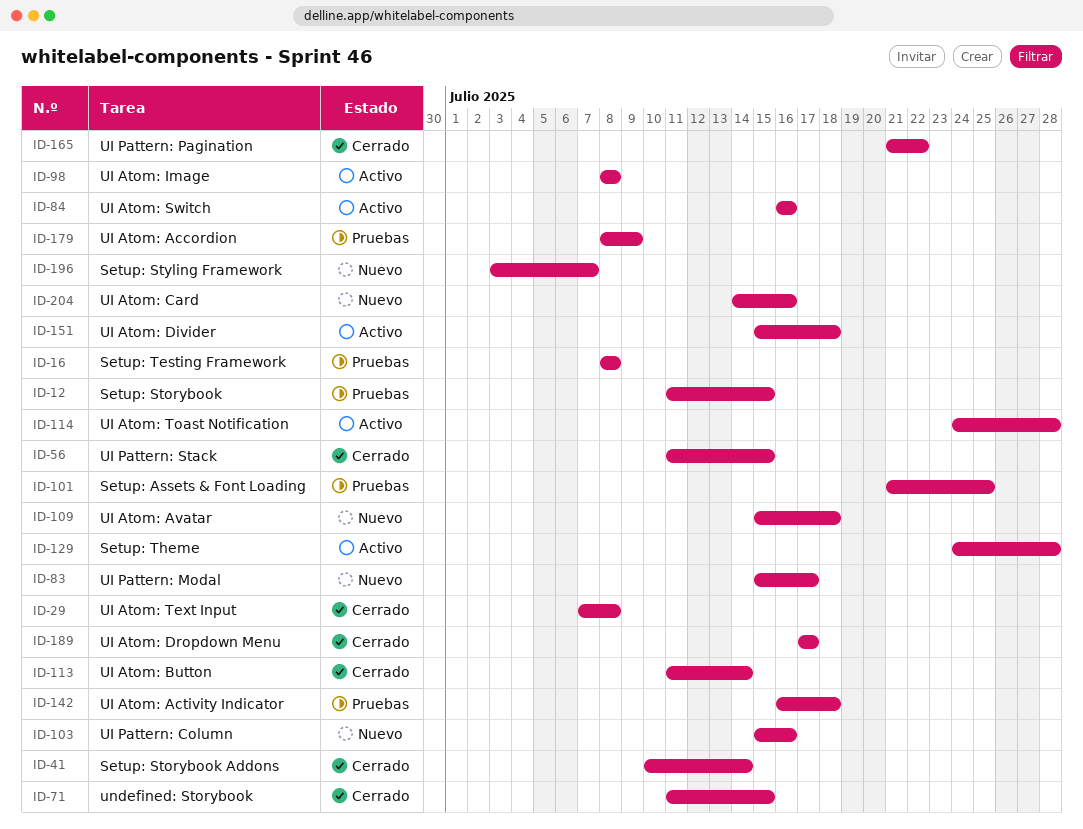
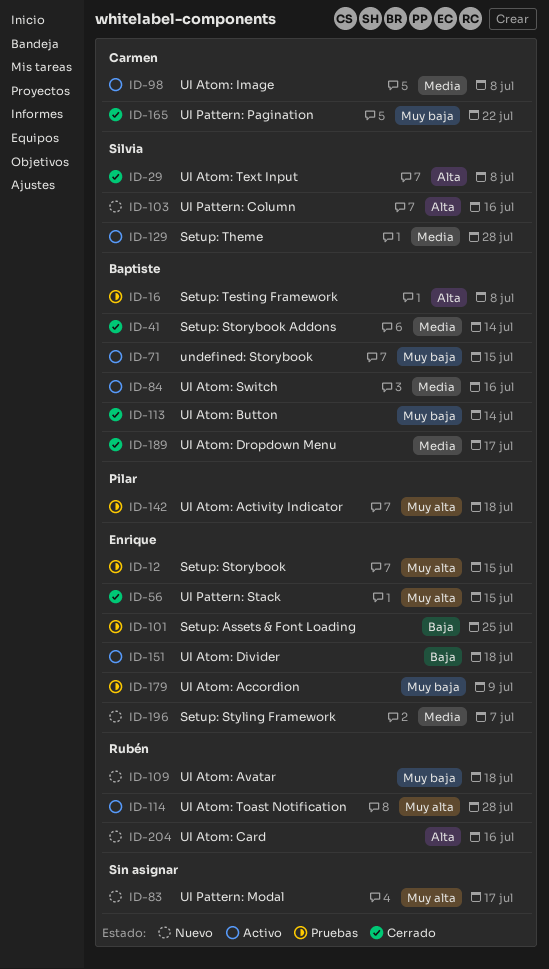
ID-71, status: Cerrado -> Activo

